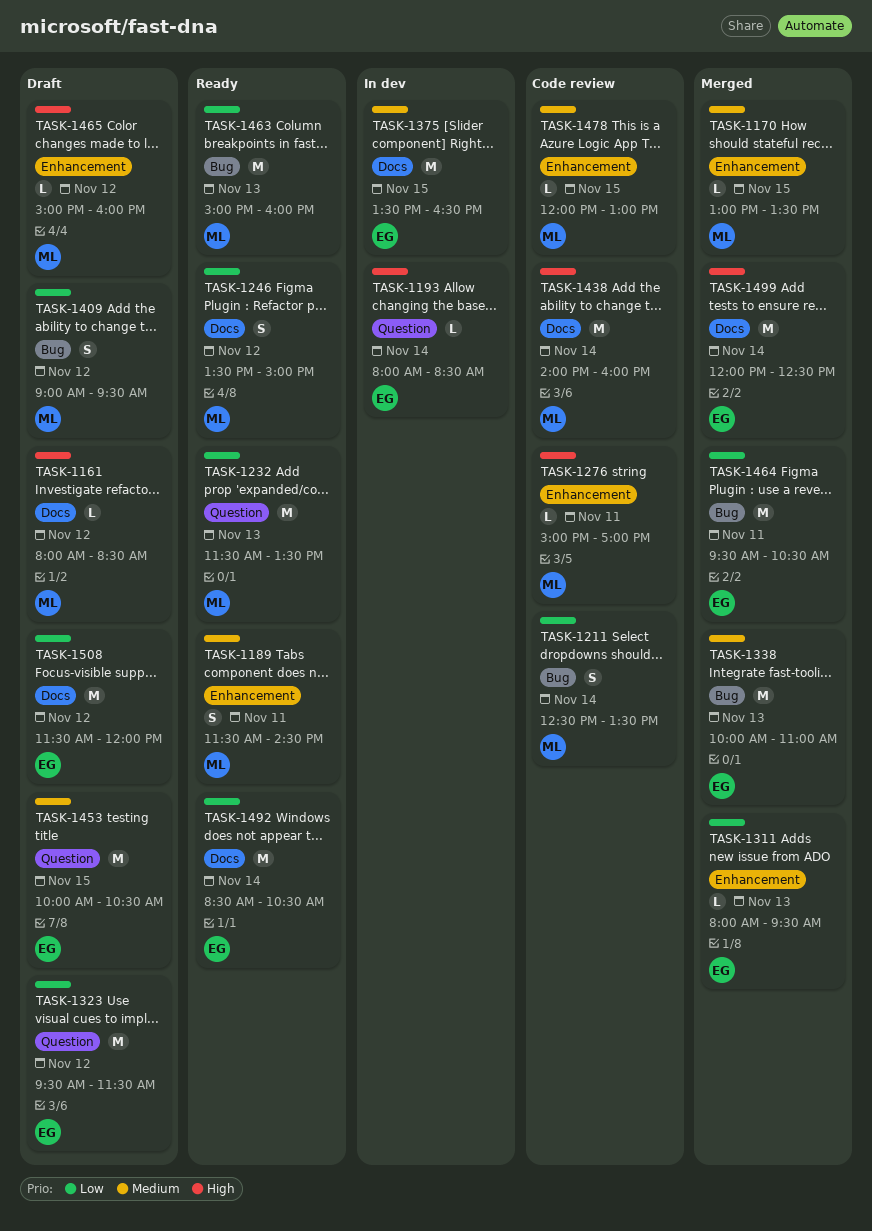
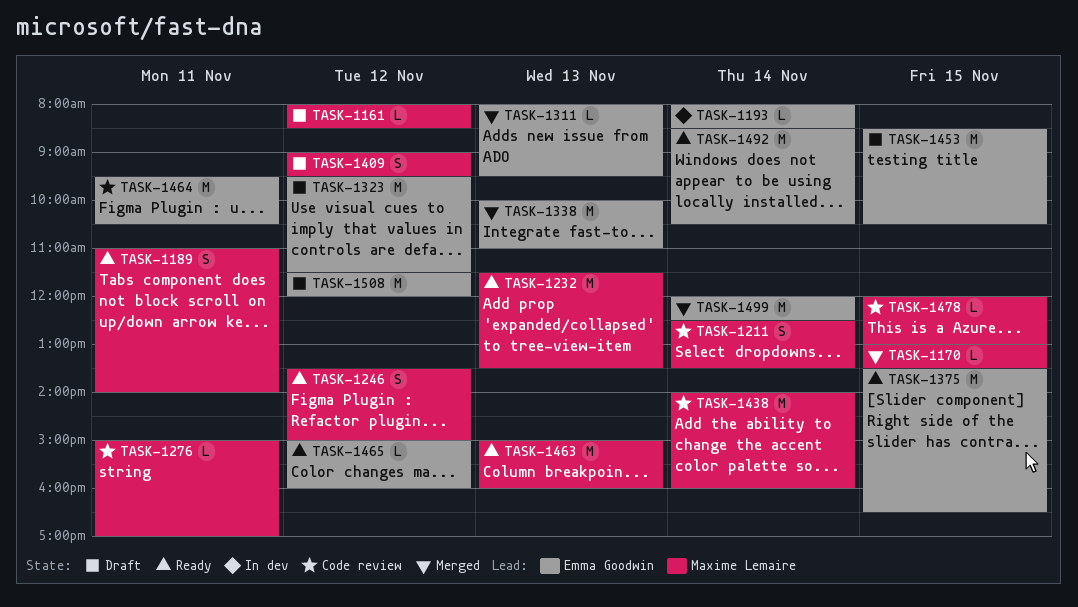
TASK-1189, begins: 11:30 -> 11:00
TASK-1189, ends: 14:30 -> 14:00
TASK-1375, status: In dev -> Ready
TASK-1453, begins: 10:00 -> 08:30
TASK-1464, status: Merged -> Code review
TASK-1465, status: Draft -> Ready
TASK-1465, owner: Maxime Lemaire -> Emma Goodwin

